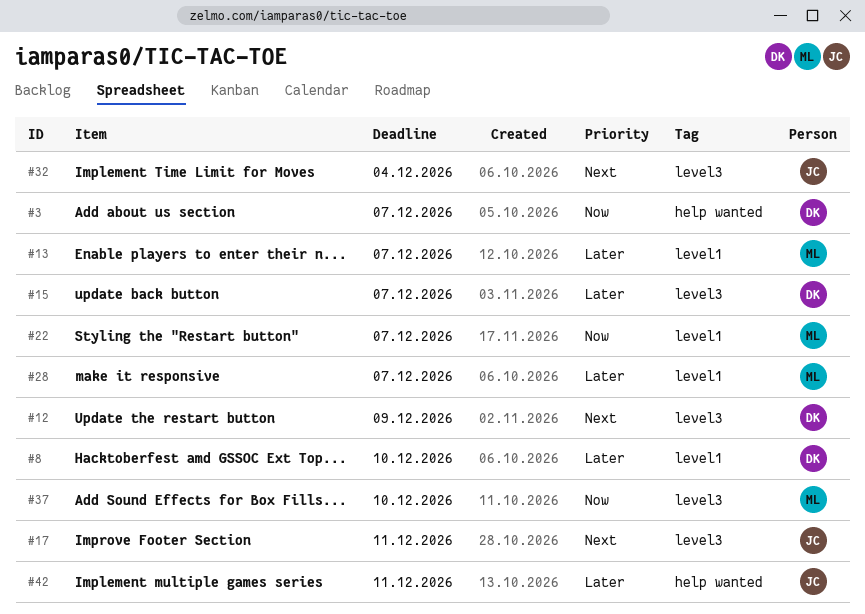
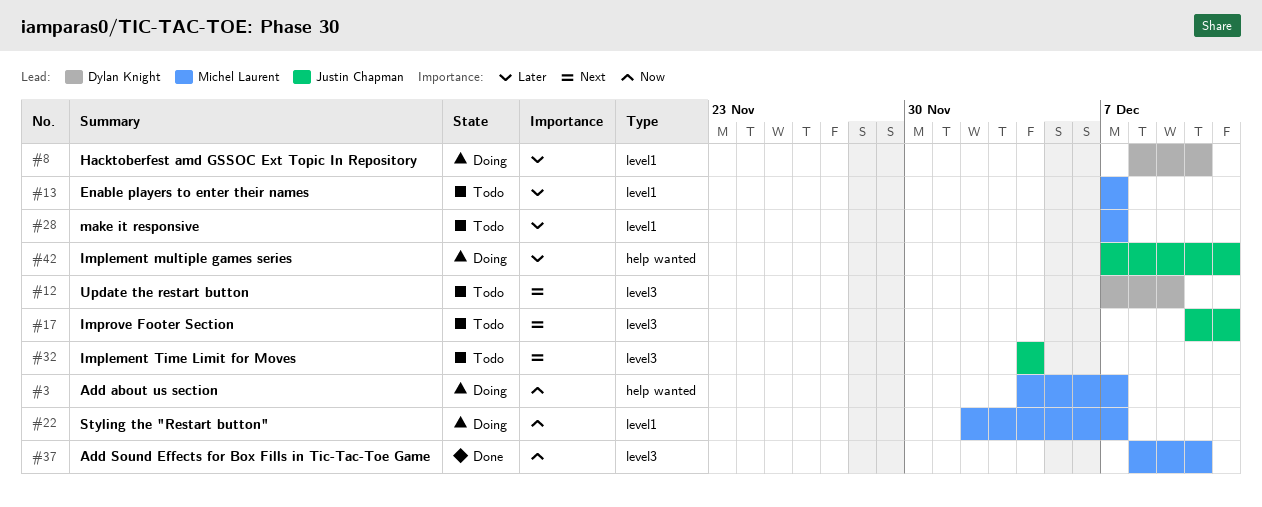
#3, owner: Dylan Knight -> Michel Laurent
#15: present -> none

